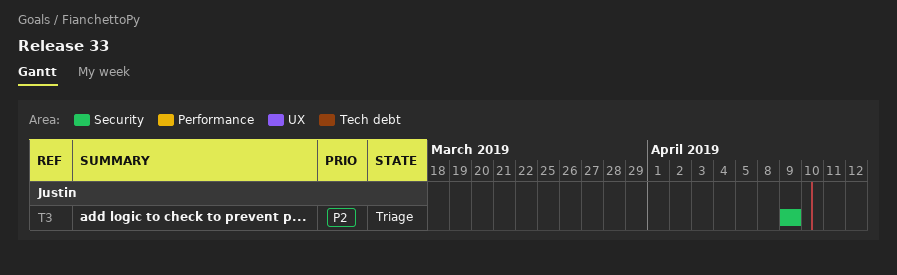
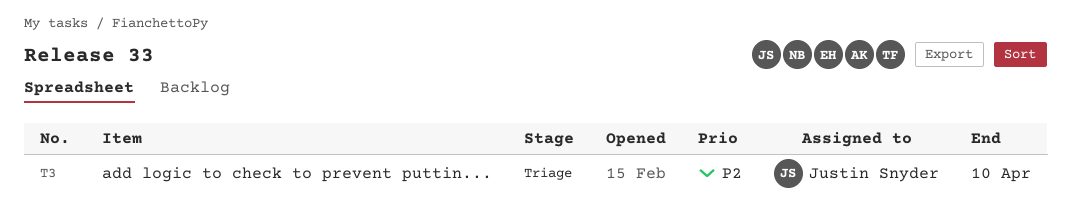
T3, due: Apr 9 -> Apr 10

